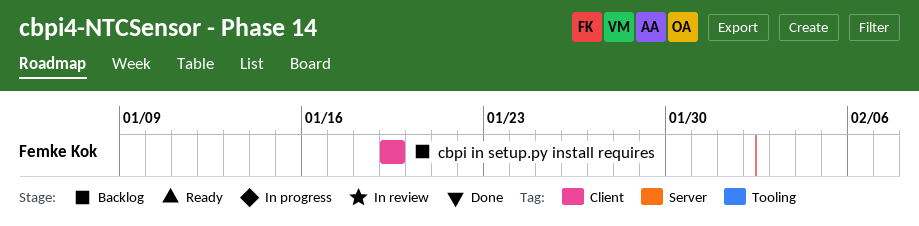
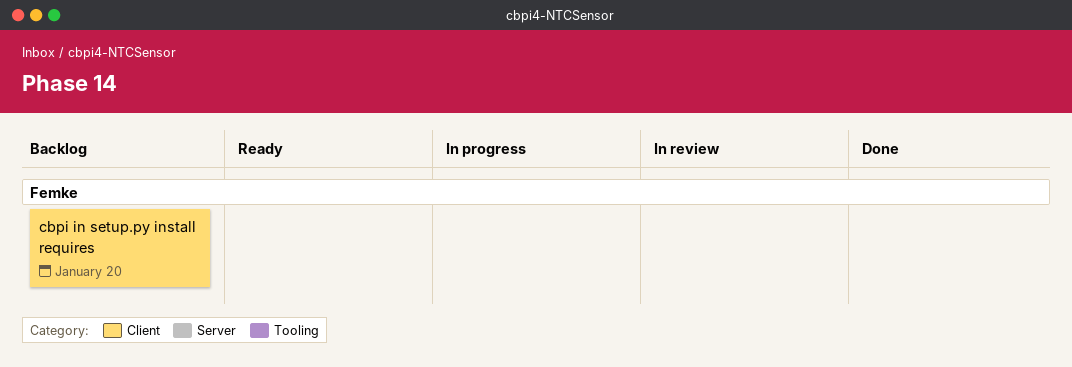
cbpi in setup.py install requires, due: Jan 19 -> Jan 20

